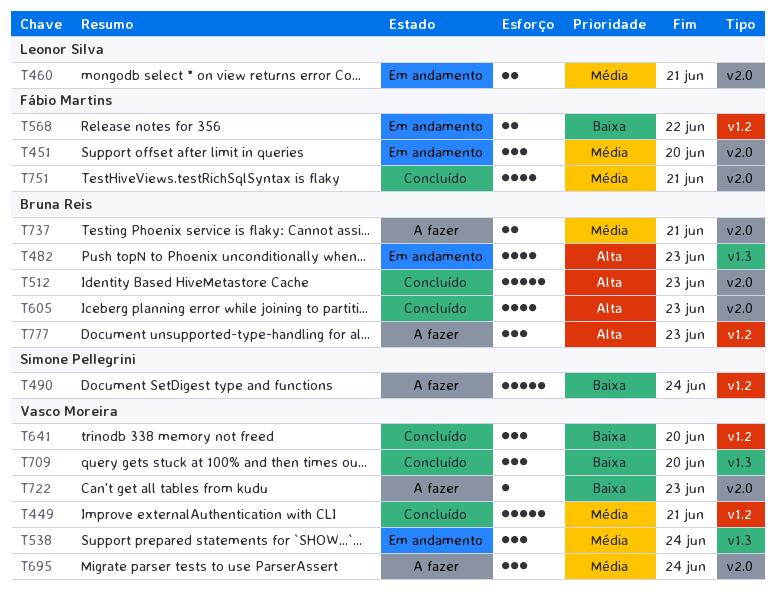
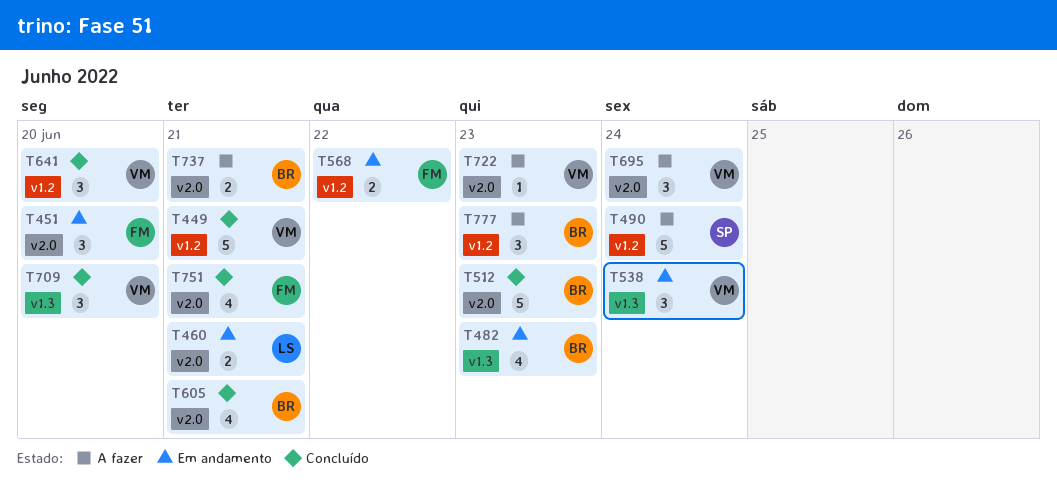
T605, due: Jun 23 -> Jun 21

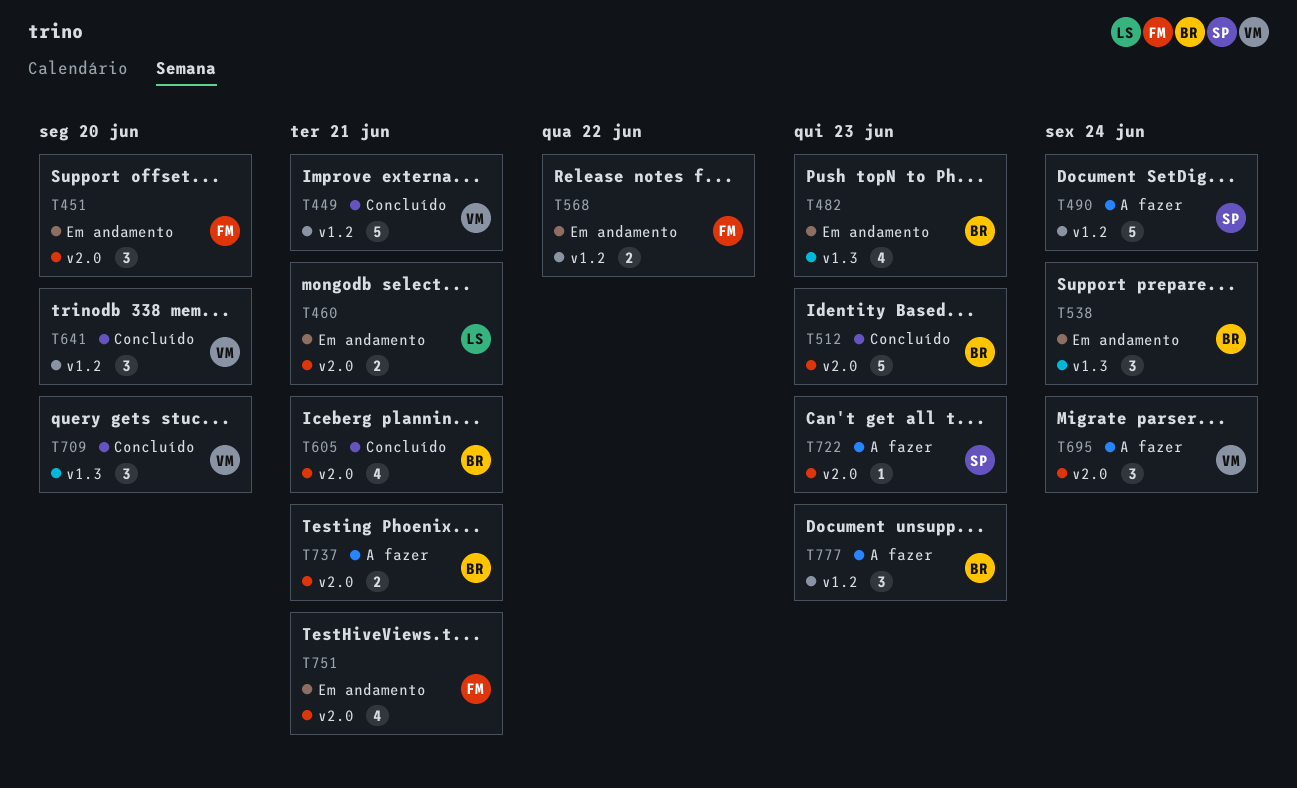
T538, owner: VM -> BR
T722, owner: VM -> SP
T751, status: Concluído -> Em andamento

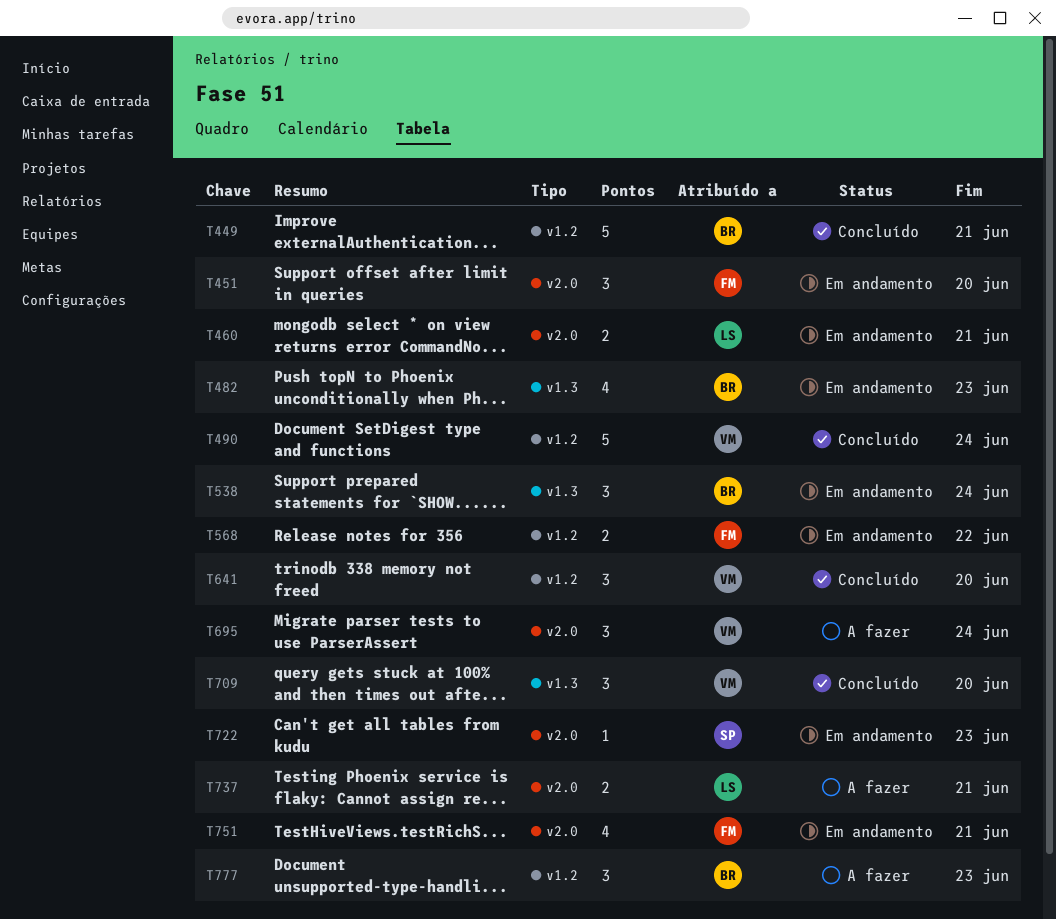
T449, owner: VM -> BR
T490, status: A fazer -> Concluído
T490, owner: SP -> VM
T512: present -> none
T605: present -> none
T722, status: A fazer -> Em andamento
T737, owner: BR -> LS

